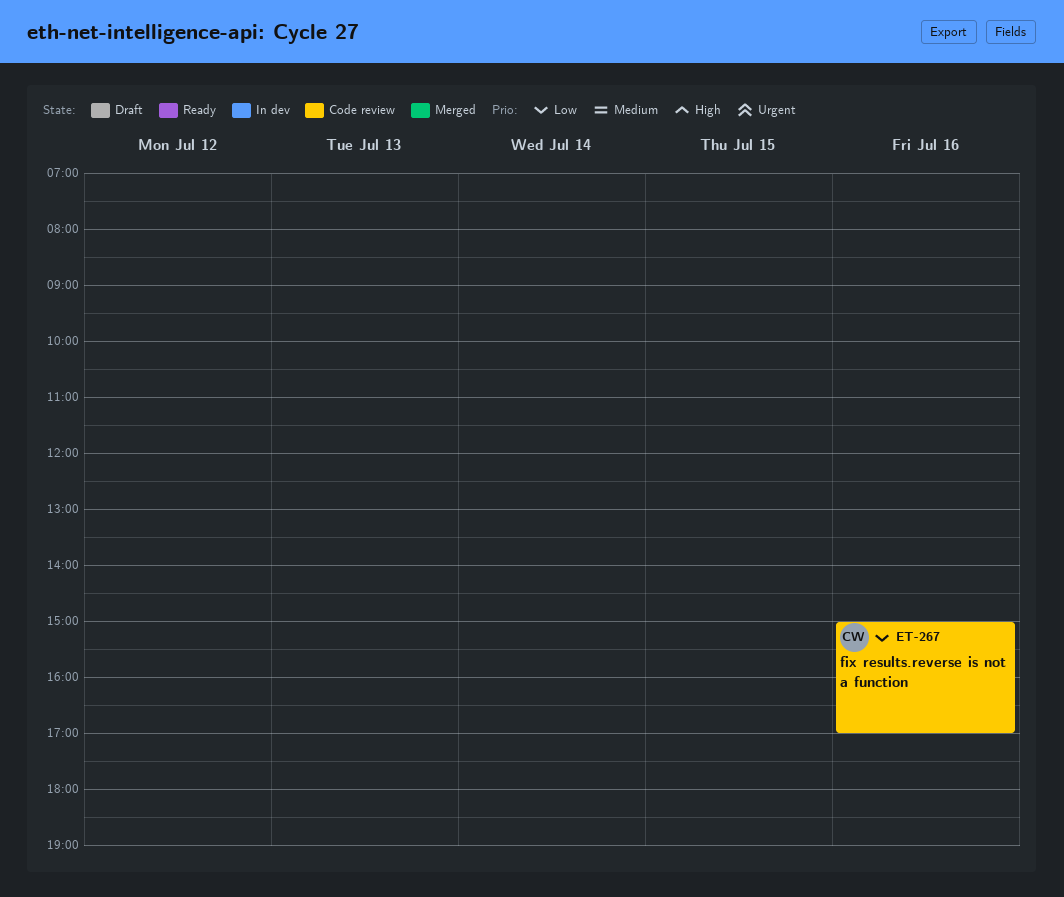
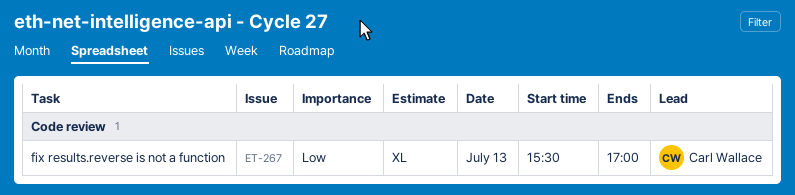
ET-267, day: Jul 16 -> Jul 13
ET-267, begins: 15:00 -> 15:30

